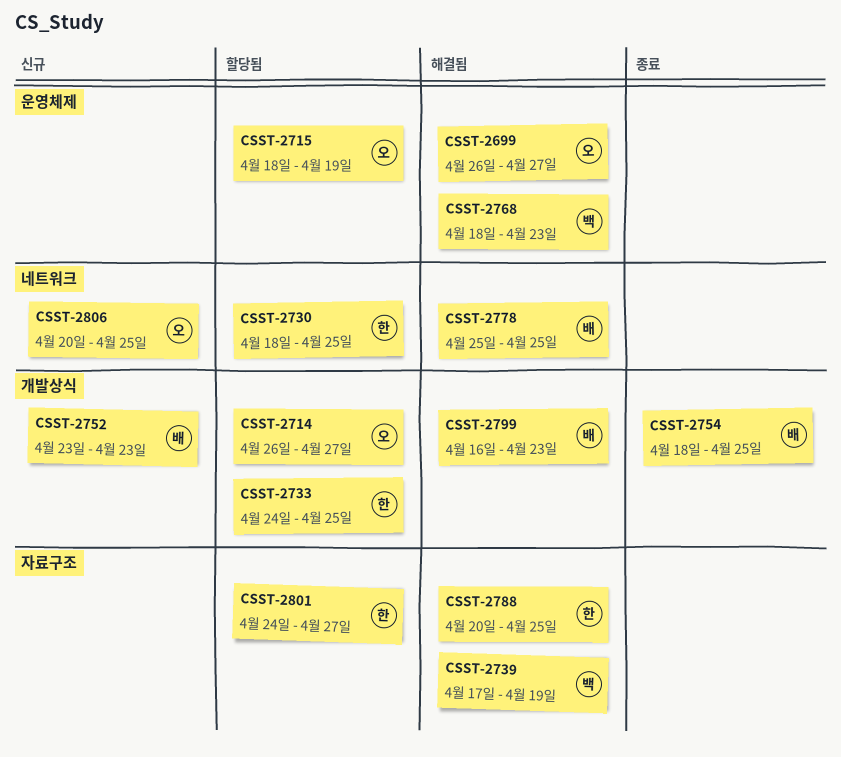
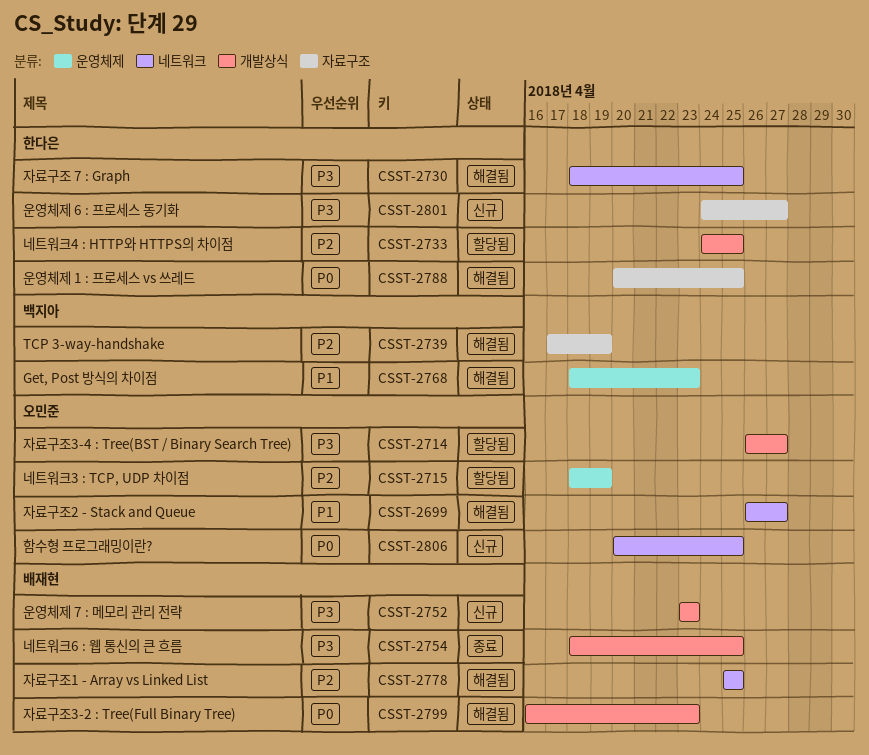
CSST-2699, label: 운영체제 -> 네트워크
CSST-2730, status: 할당됨 -> 해결됨
CSST-2801, status: 할당됨 -> 신규

